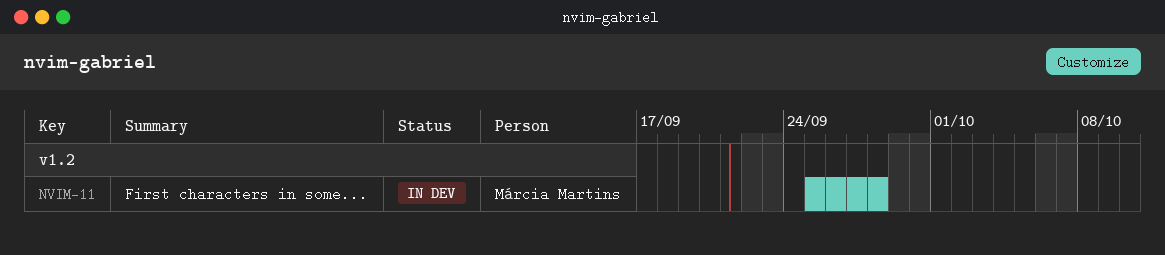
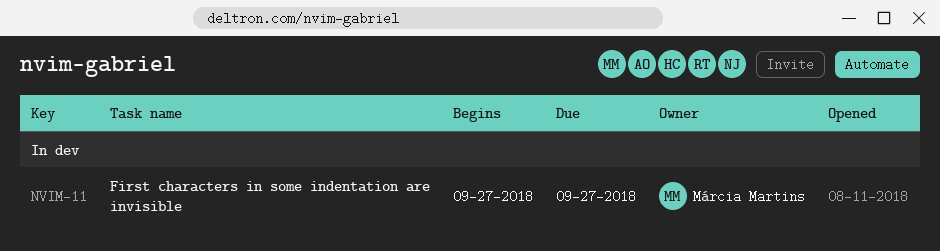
NVIM-11, start: Sep 25 -> Sep 27
NVIM-11, due: Sep 28 -> Sep 27

